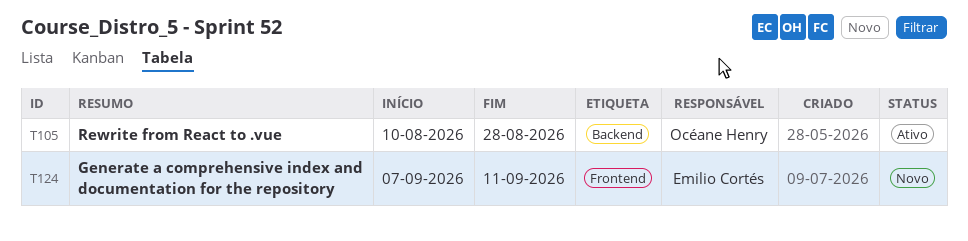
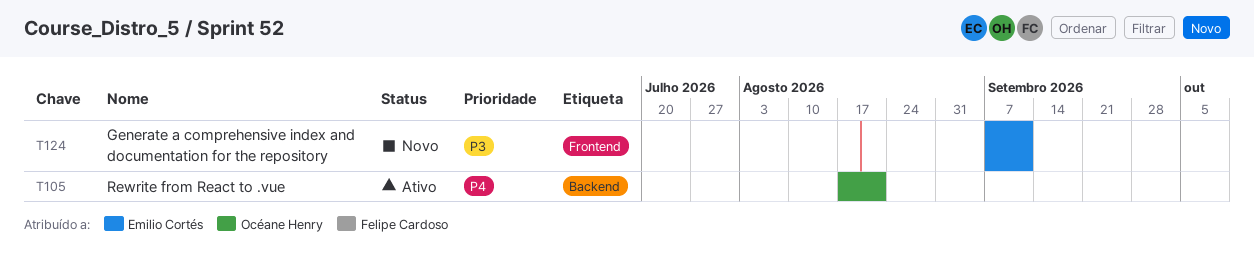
T105, start: Aug 10 -> Aug 17
T105, due: Aug 28 -> Aug 21

